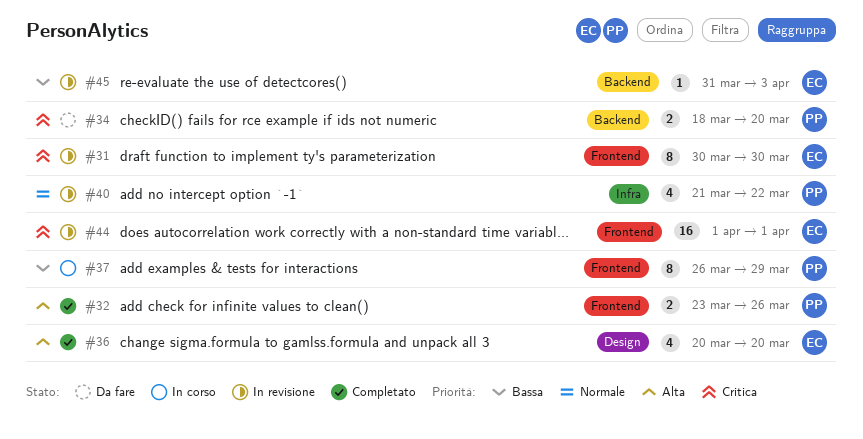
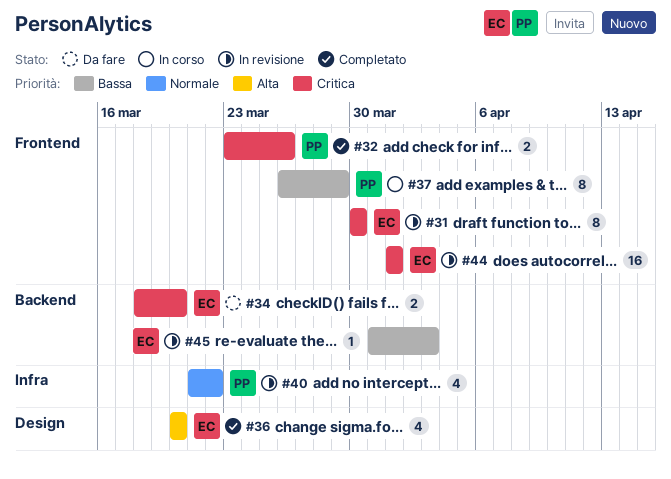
#32, priority: Alta -> Critica
#34, owner: PP -> EC

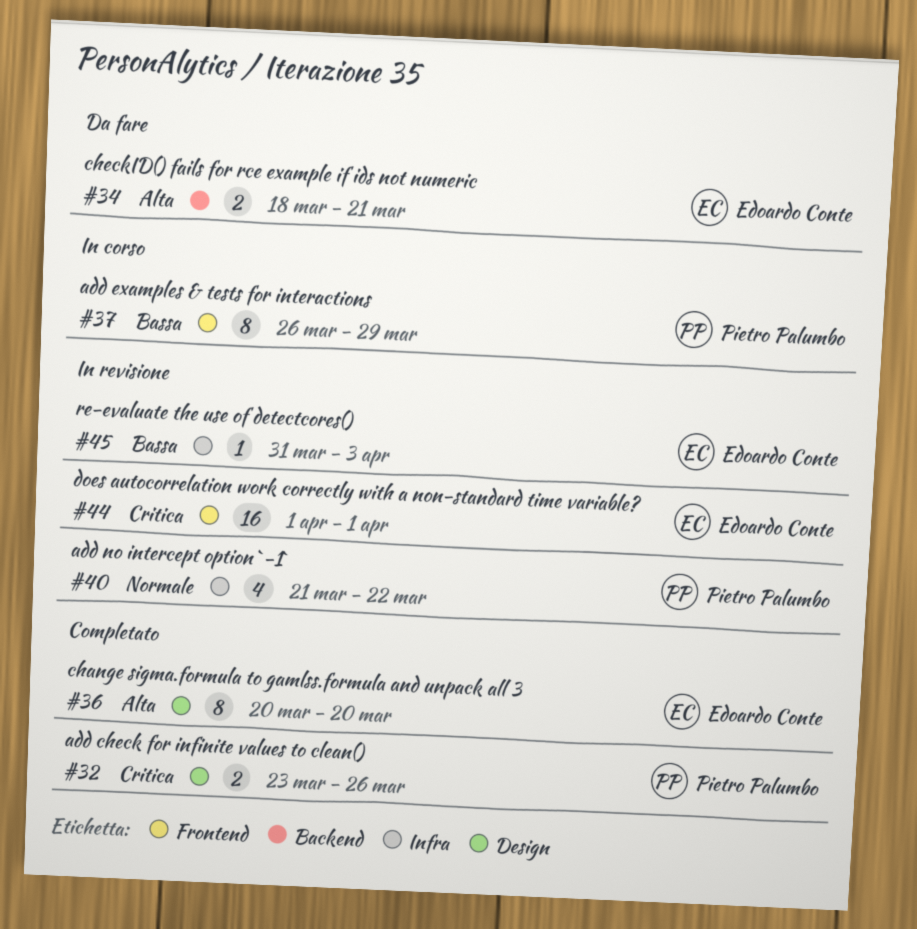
#31: present -> none
#32, label: Frontend -> Design
#34, priority: Critica -> Alta
#34, due: Mar 20 -> Mar 21
#36, estimate: 4 -> 8
#45, label: Backend -> Infra

